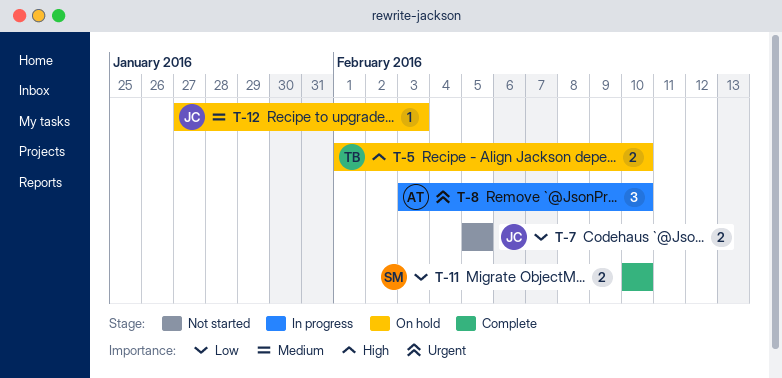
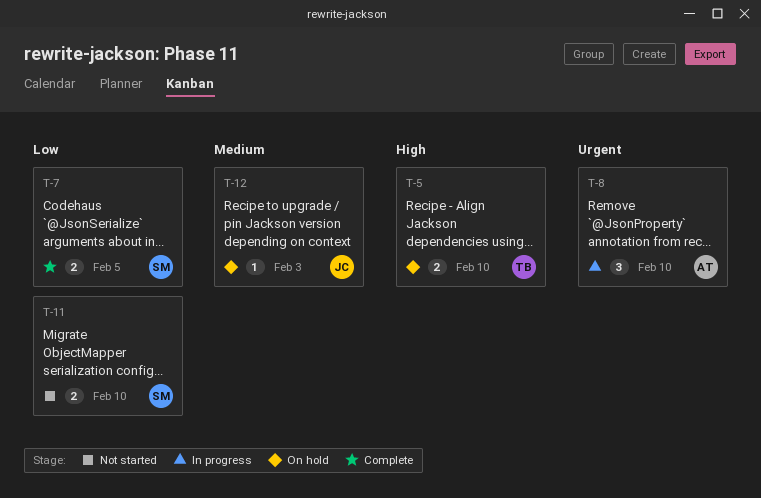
T-7, status: Not started -> Complete
T-7, owner: JC -> SM
T-11, status: Complete -> Not started

